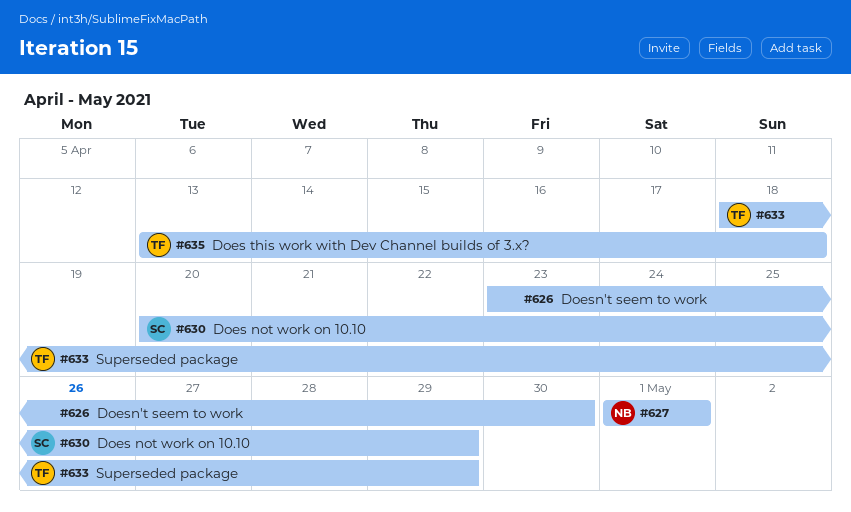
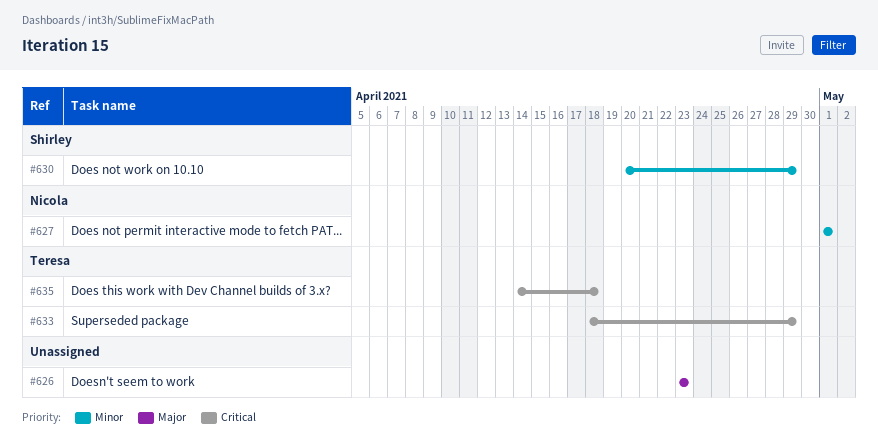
#626, due: Apr 30 -> Apr 23
#635, start: Apr 13 -> Apr 14

